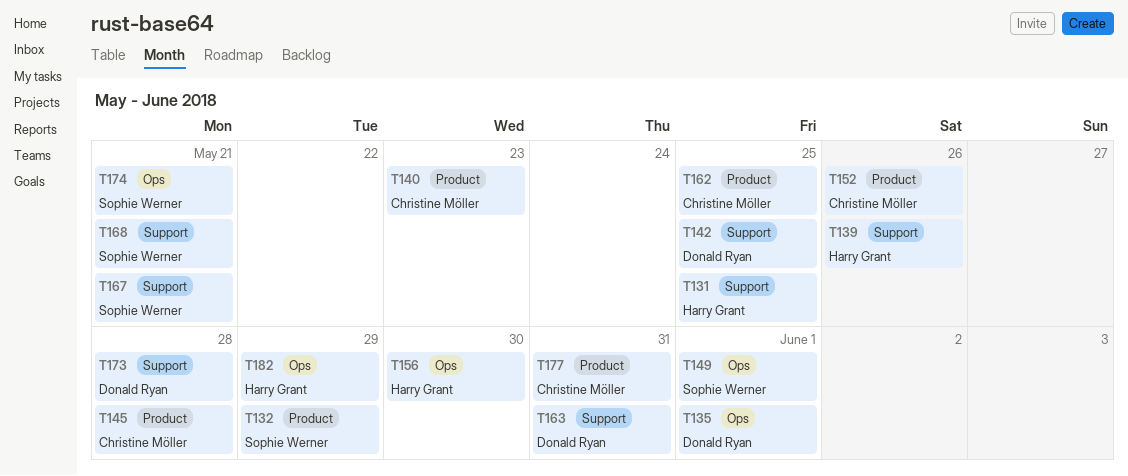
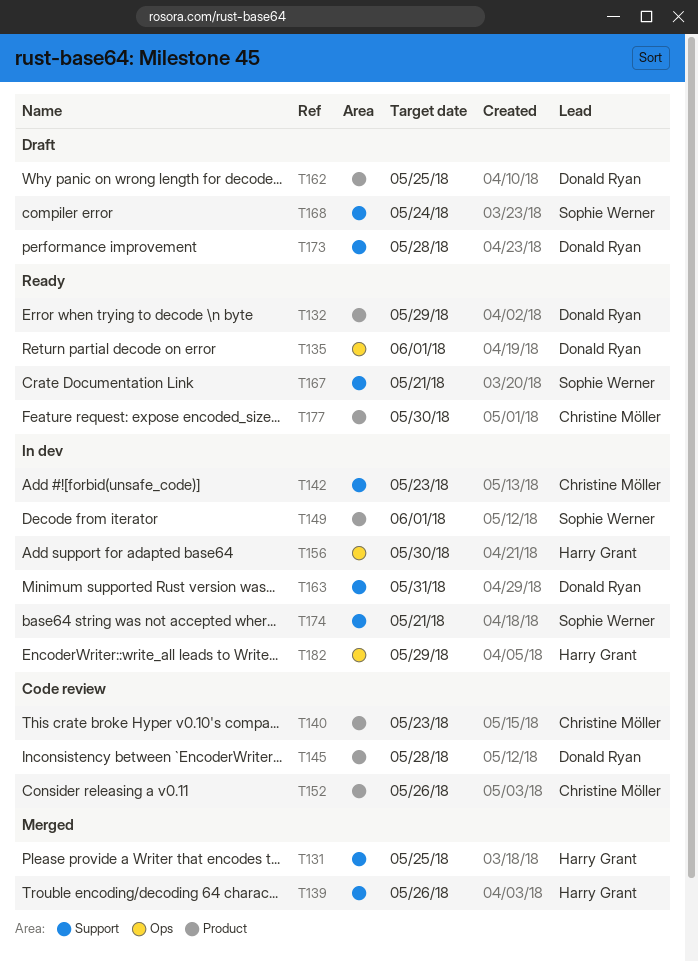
T132, owner: Sophie Werner -> Donald Ryan
T142, owner: Donald Ryan -> Christine Möller
T142, due: May 25 -> May 23
T145, owner: Christine Möller -> Donald Ryan
T149, label: Ops -> Product
T162, owner: Christine Möller -> Donald Ryan
T168, due: May 21 -> May 24
T174, label: Ops -> Support
T177, due: May 31 -> May 30

